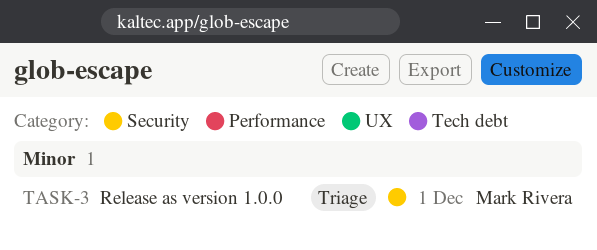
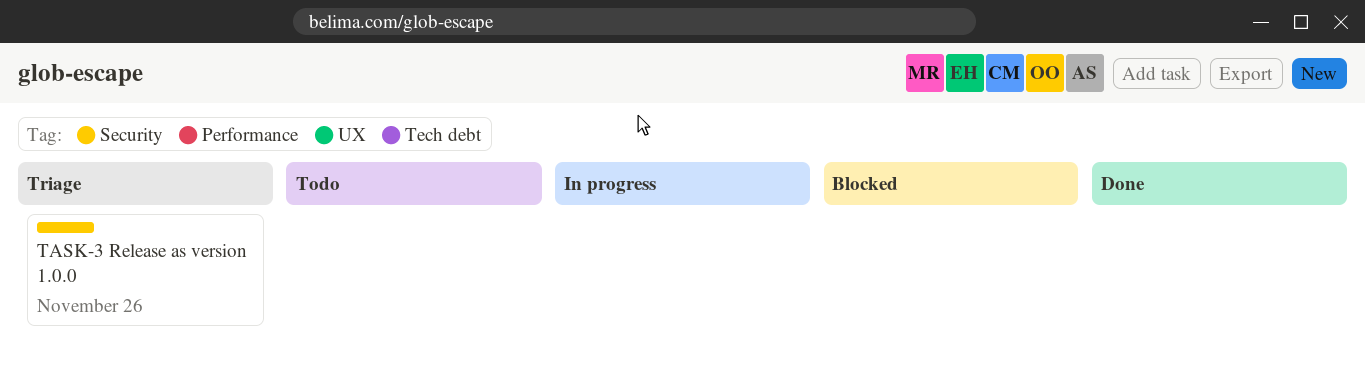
TASK-3, due: Dec 1 -> Nov 26

